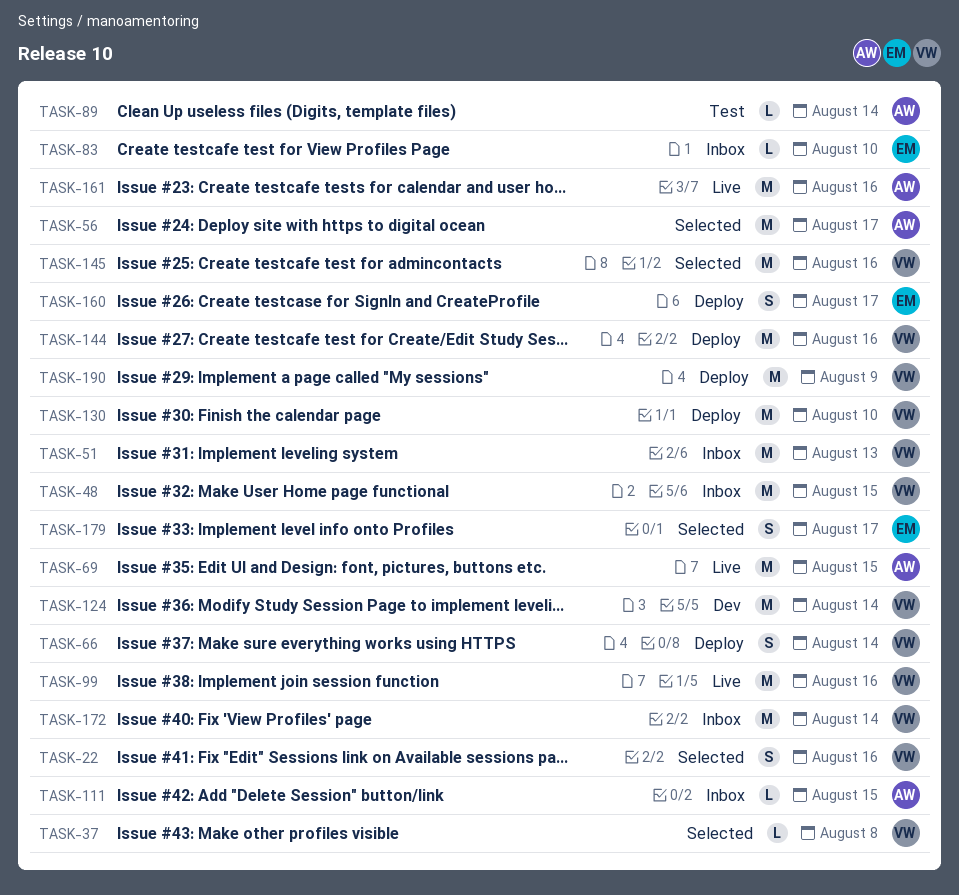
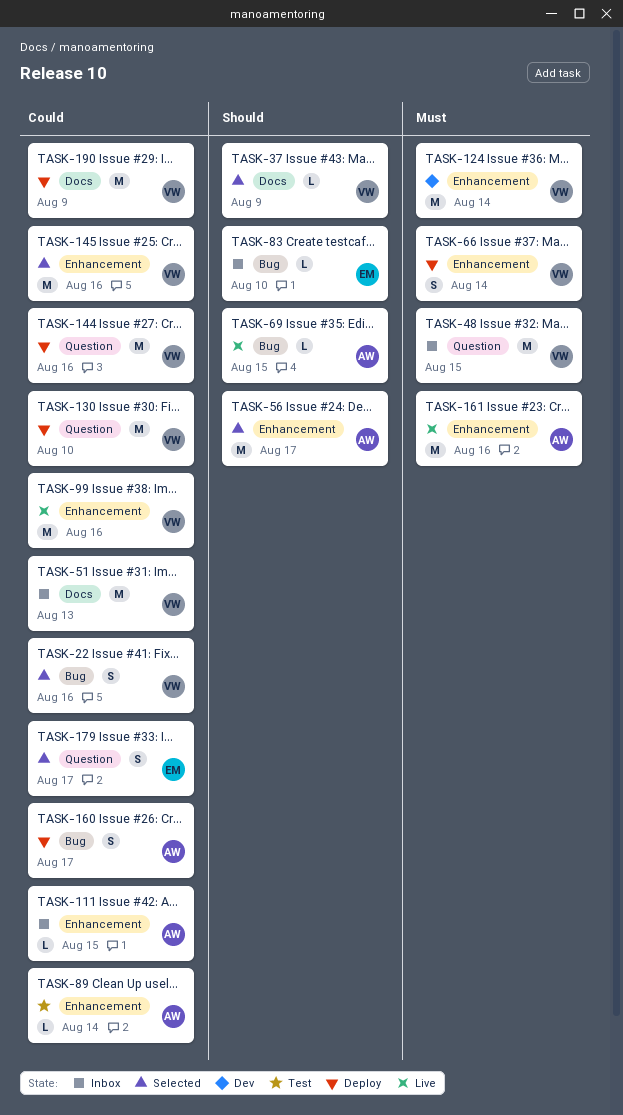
TASK-37, due: Aug 8 -> Aug 9
TASK-69, estimate: M -> L
TASK-160, owner: EM -> AW
TASK-172: present -> none

